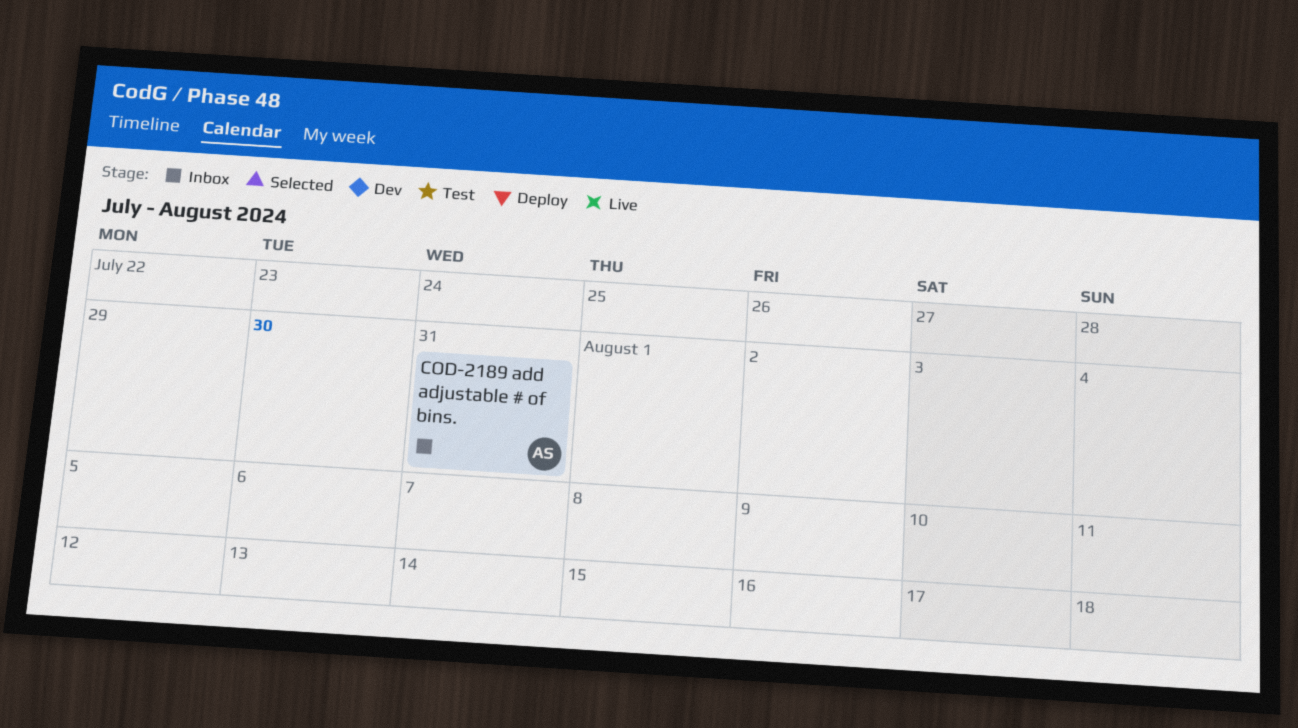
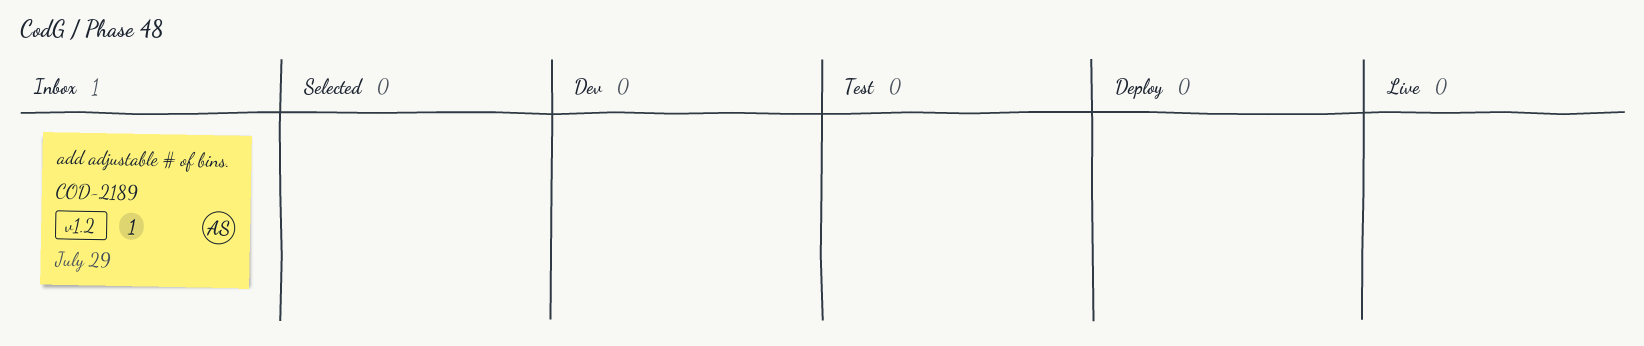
COD-2189, due: Jul 31 -> Jul 29

